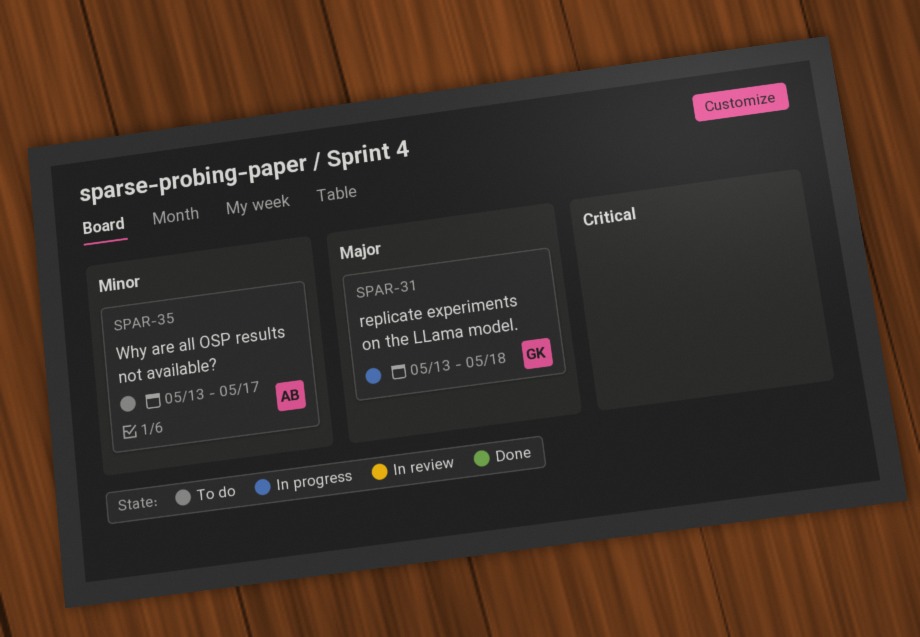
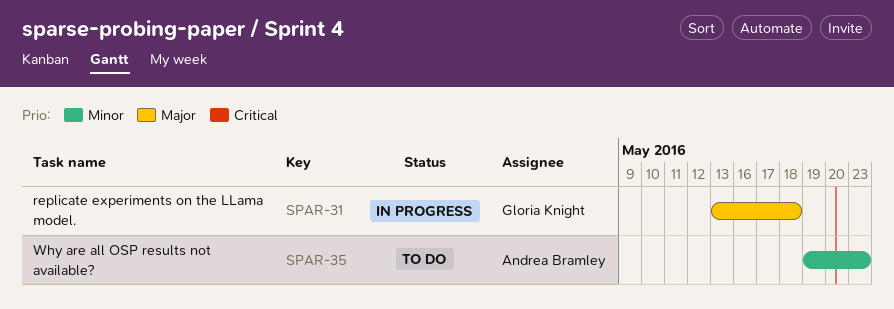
SPAR-35, start: May 13 -> May 19
SPAR-35, due: May 17 -> May 23

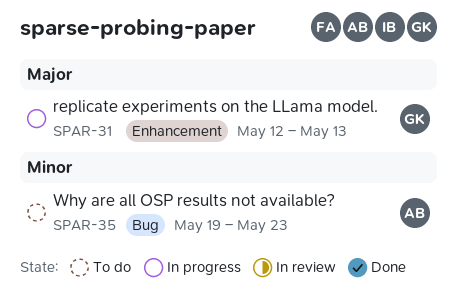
SPAR-31, start: May 13 -> May 12
SPAR-31, due: May 18 -> May 13

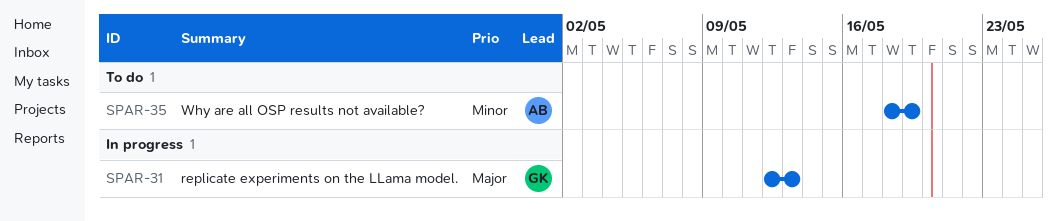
SPAR-35, start: May 19 -> May 18
SPAR-35, due: May 23 -> May 19

